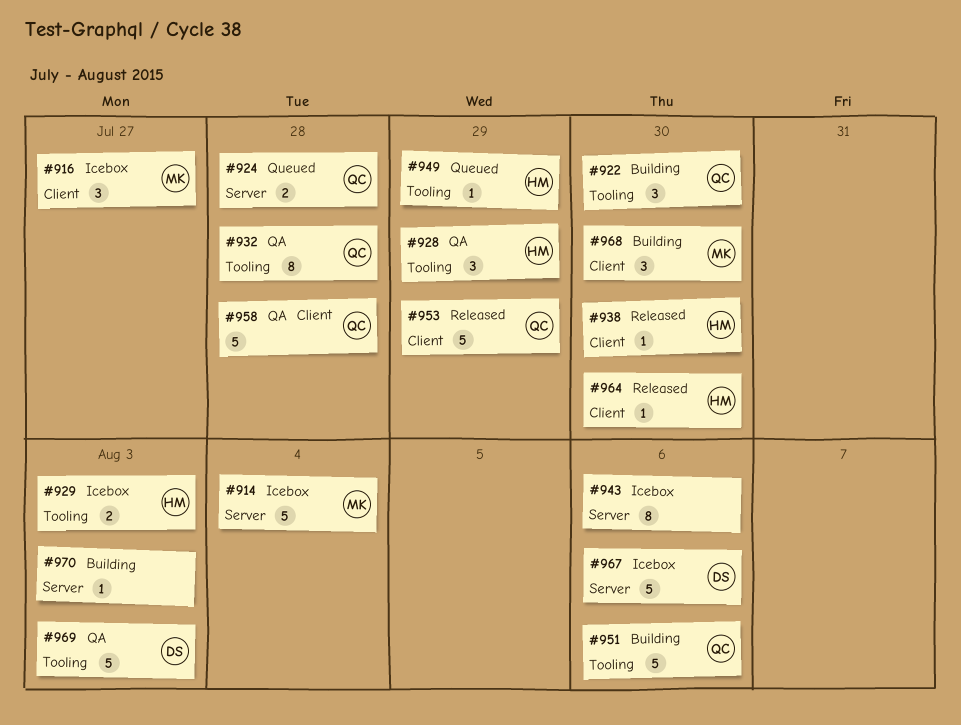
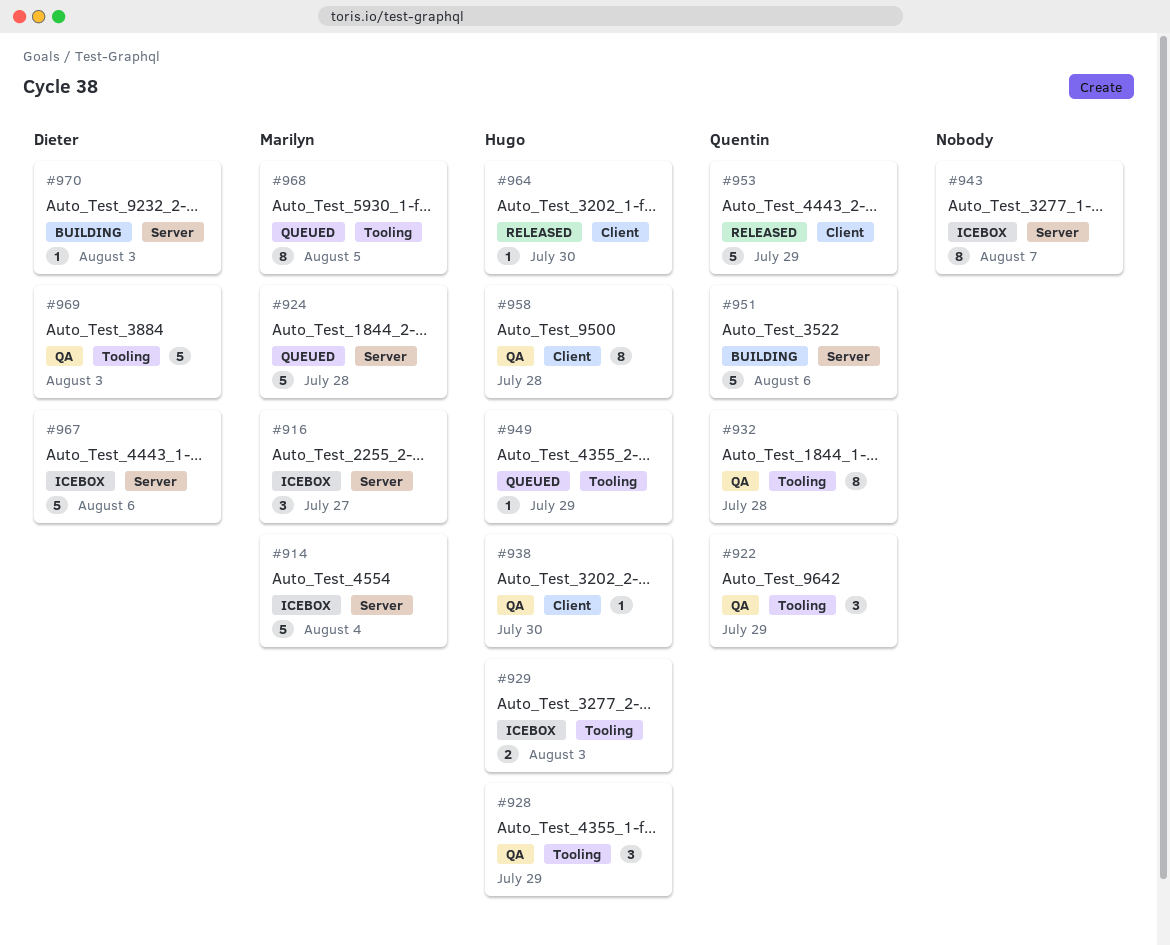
#916, label: Client -> Server
#922, status: Building -> QA
#922, due: Jul 30 -> Jul 29
#924, owner: Quentin -> Marilyn
#924, estimate: 2 -> 5
#938, status: Released -> QA
#943, due: Aug 6 -> Aug 7
#951, label: Tooling -> Server
#958, owner: Quentin -> Hugo
#958, estimate: 5 -> 8
#968, status: Building -> Queued
#968, label: Client -> Tooling
#968, estimate: 3 -> 8
#968, due: Jul 30 -> Aug 5
#970, owner: none -> Dieter

